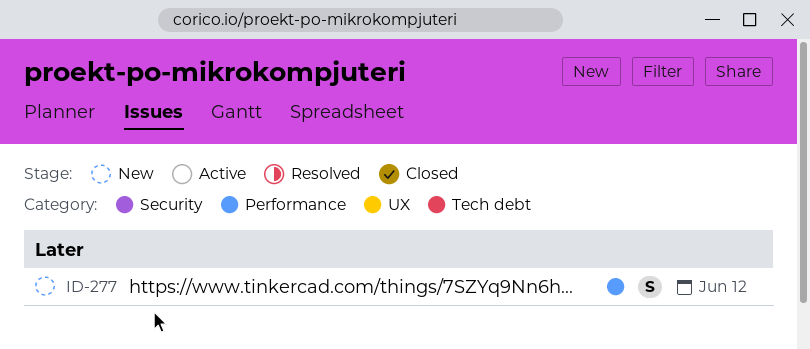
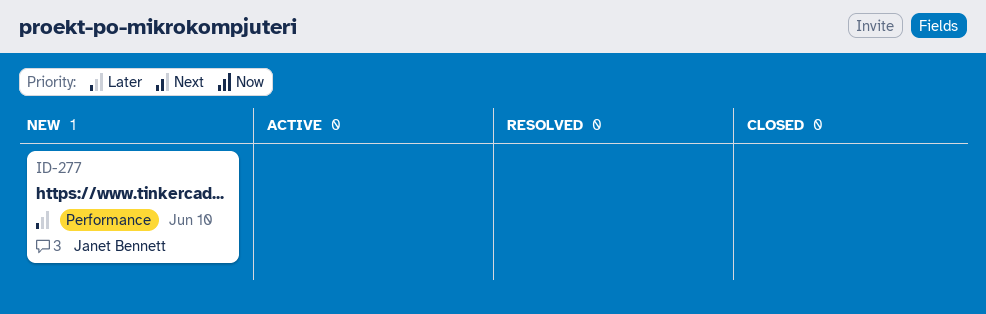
ID-277, due: Jun 12 -> Jun 10

